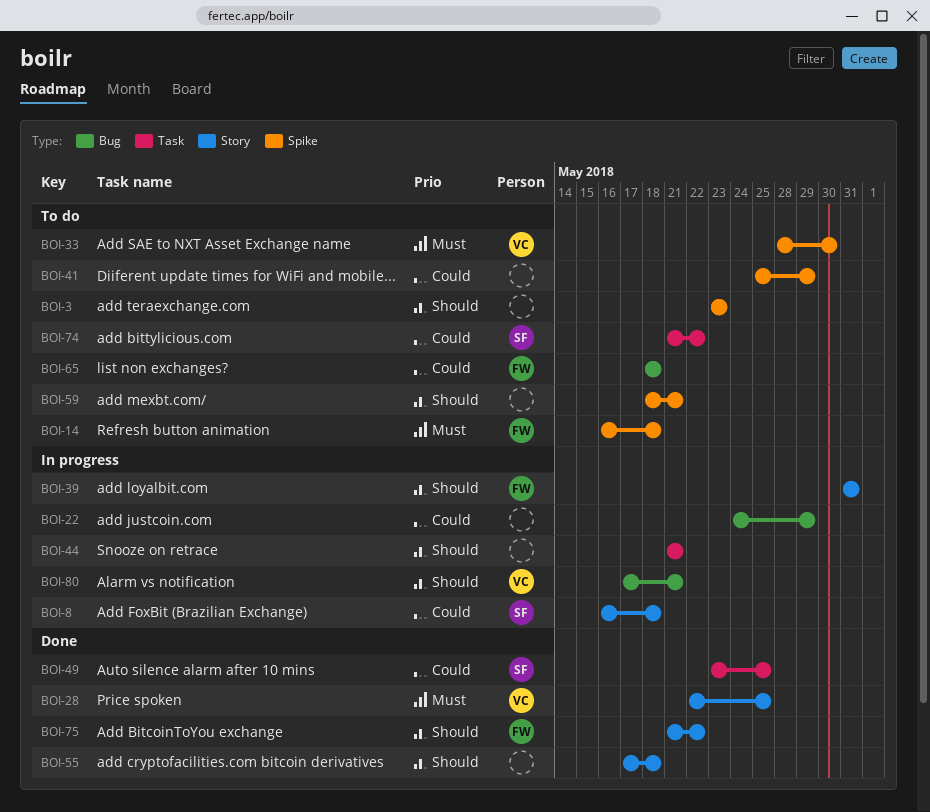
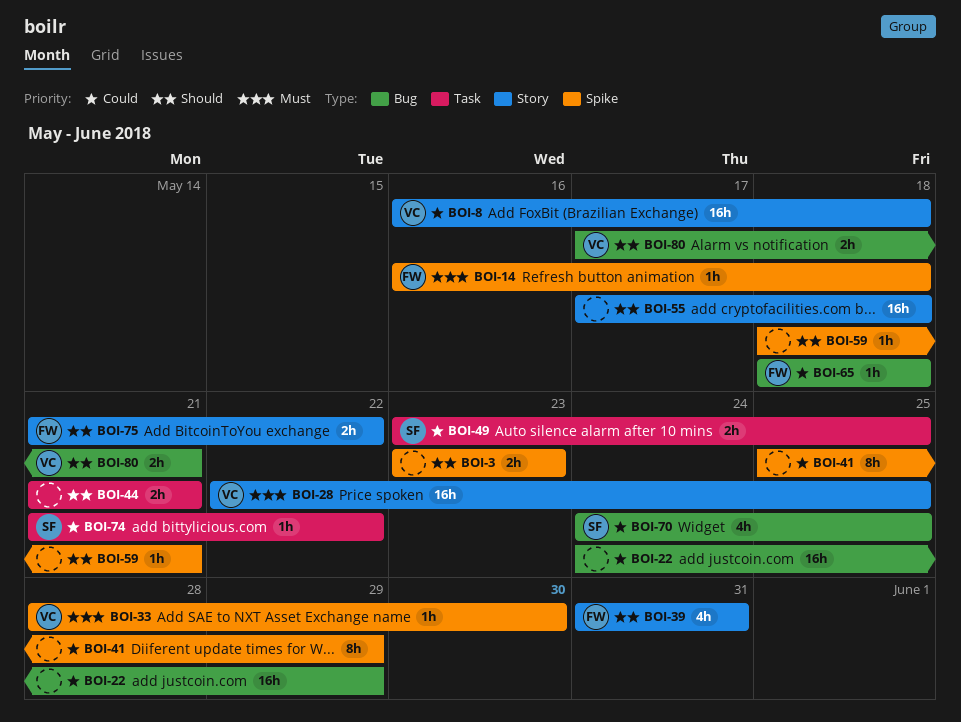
BOI-8, owner: SF -> VC
BOI-70: none -> present

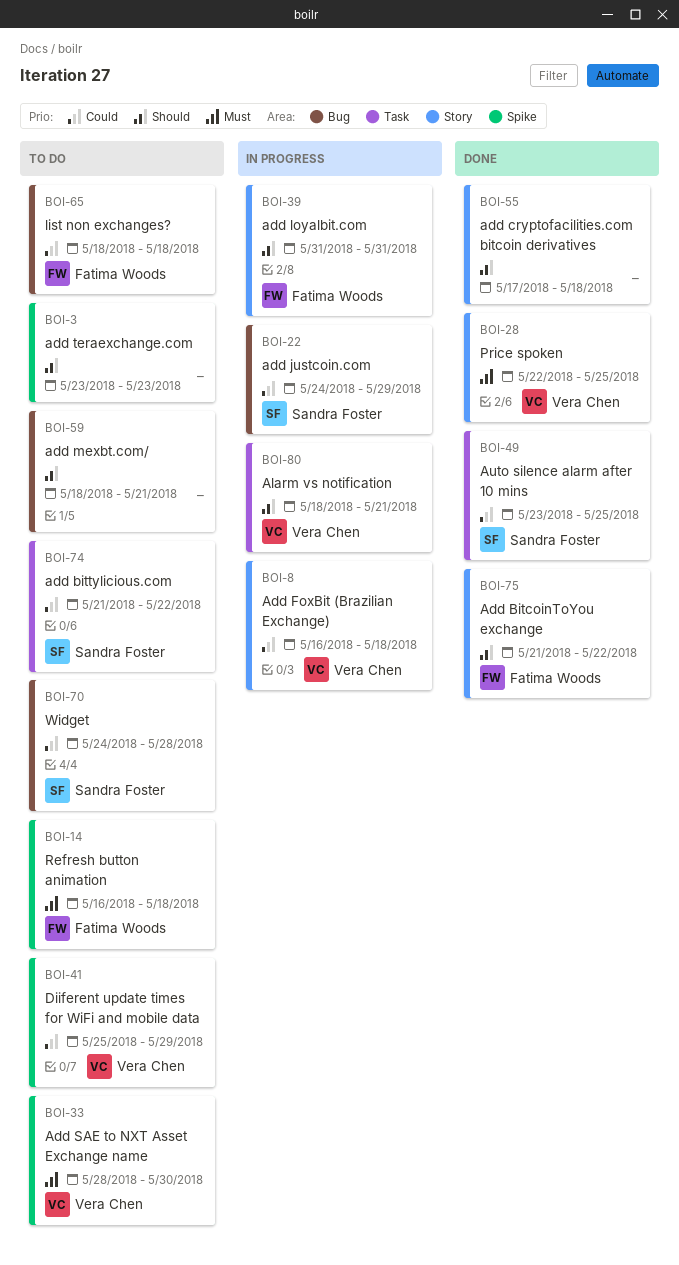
BOI-22, owner: none -> Sandra Foster
BOI-41, owner: none -> Vera Chen
BOI-44: present -> none
BOI-59, label: Spike -> Bug
BOI-70, due: May 25 -> May 28
BOI-80, label: Bug -> Task
BOI-80, start: May 17 -> May 18

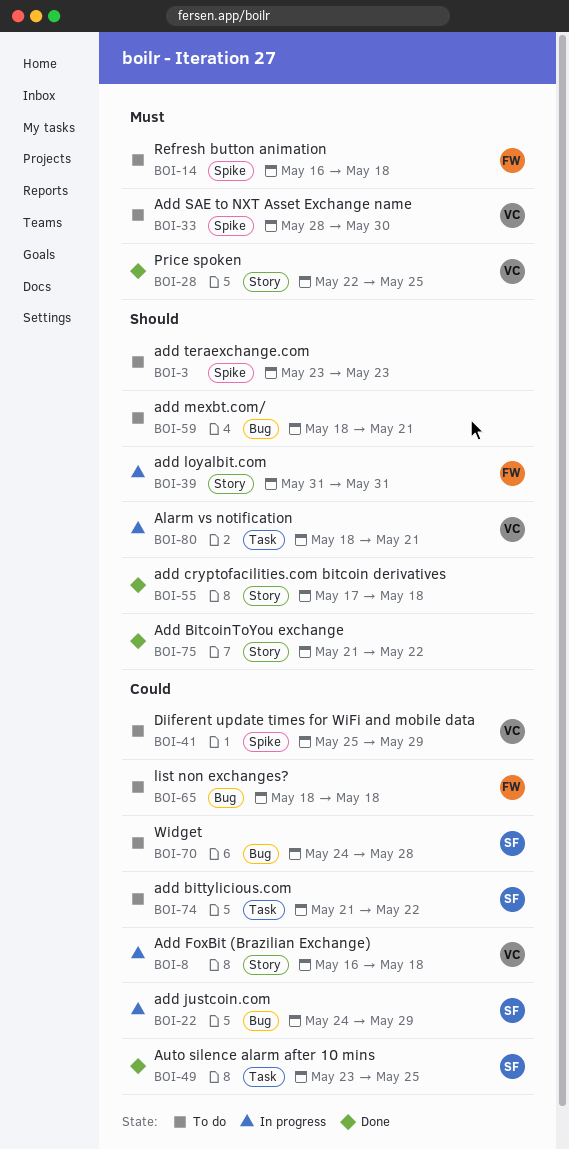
BOI-75, owner: Fatima Woods -> none

